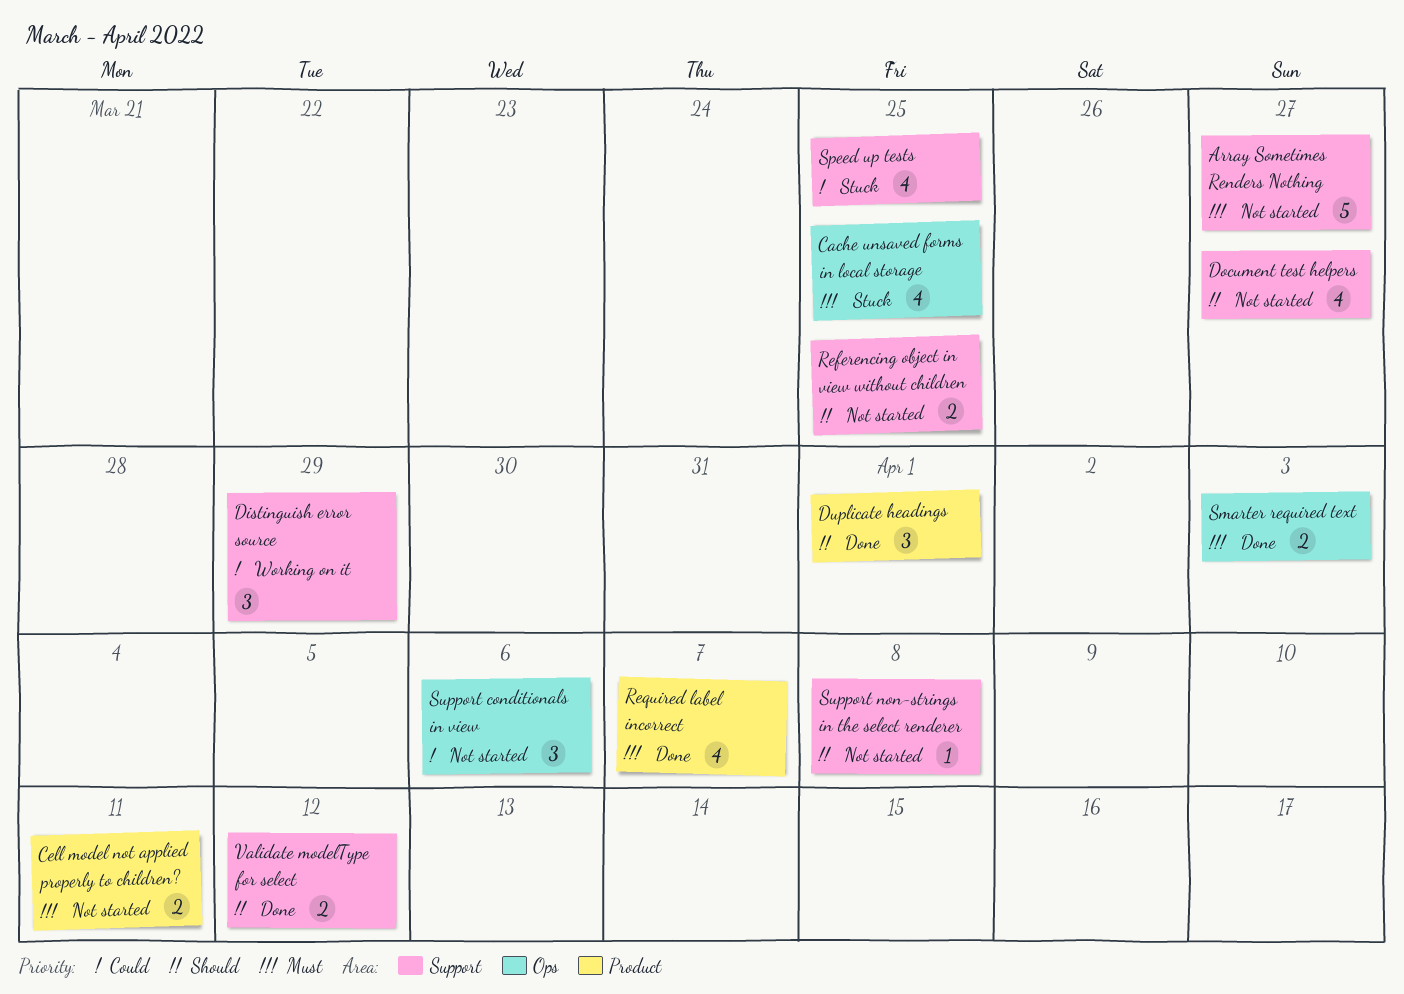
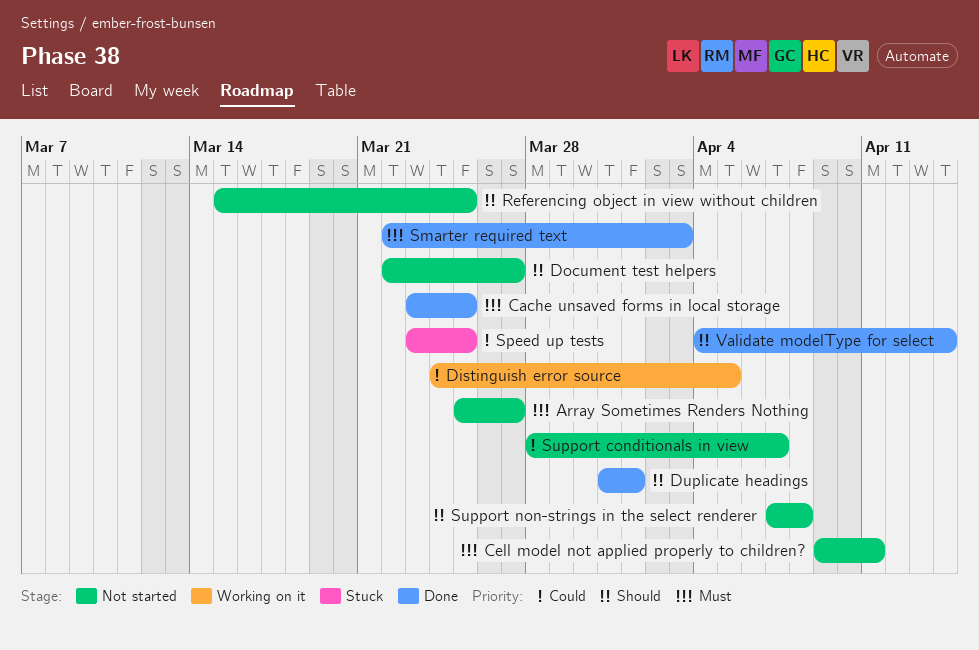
Cache unsaved forms in local storage, status: Stuck -> Done
Distinguish error source, due: Mar 29 -> Apr 5
Required label incorrect: present -> none
Support conditionals in view, due: Apr 6 -> Apr 7
Validate modelType for select, due: Apr 12 -> Apr 14

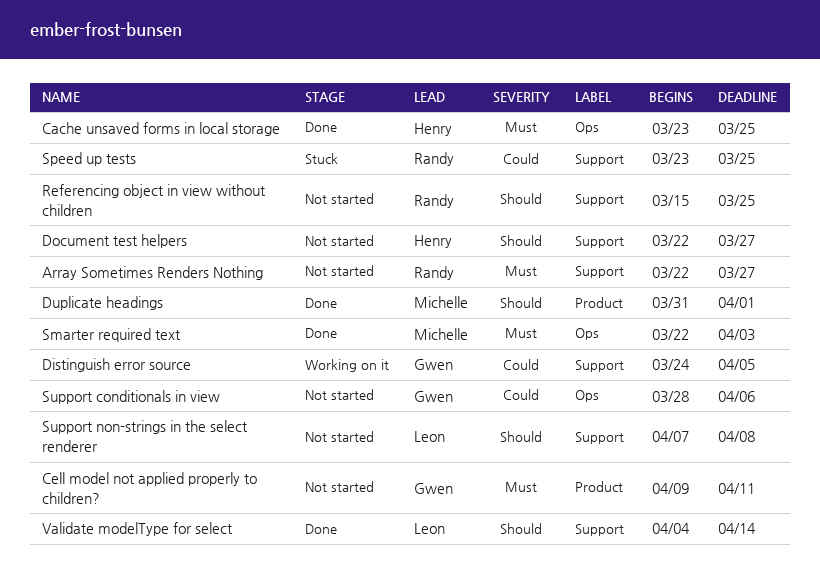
Array Sometimes Renders Nothing, start: Mar 25 -> Mar 22
Support conditionals in view, due: Apr 7 -> Apr 6

